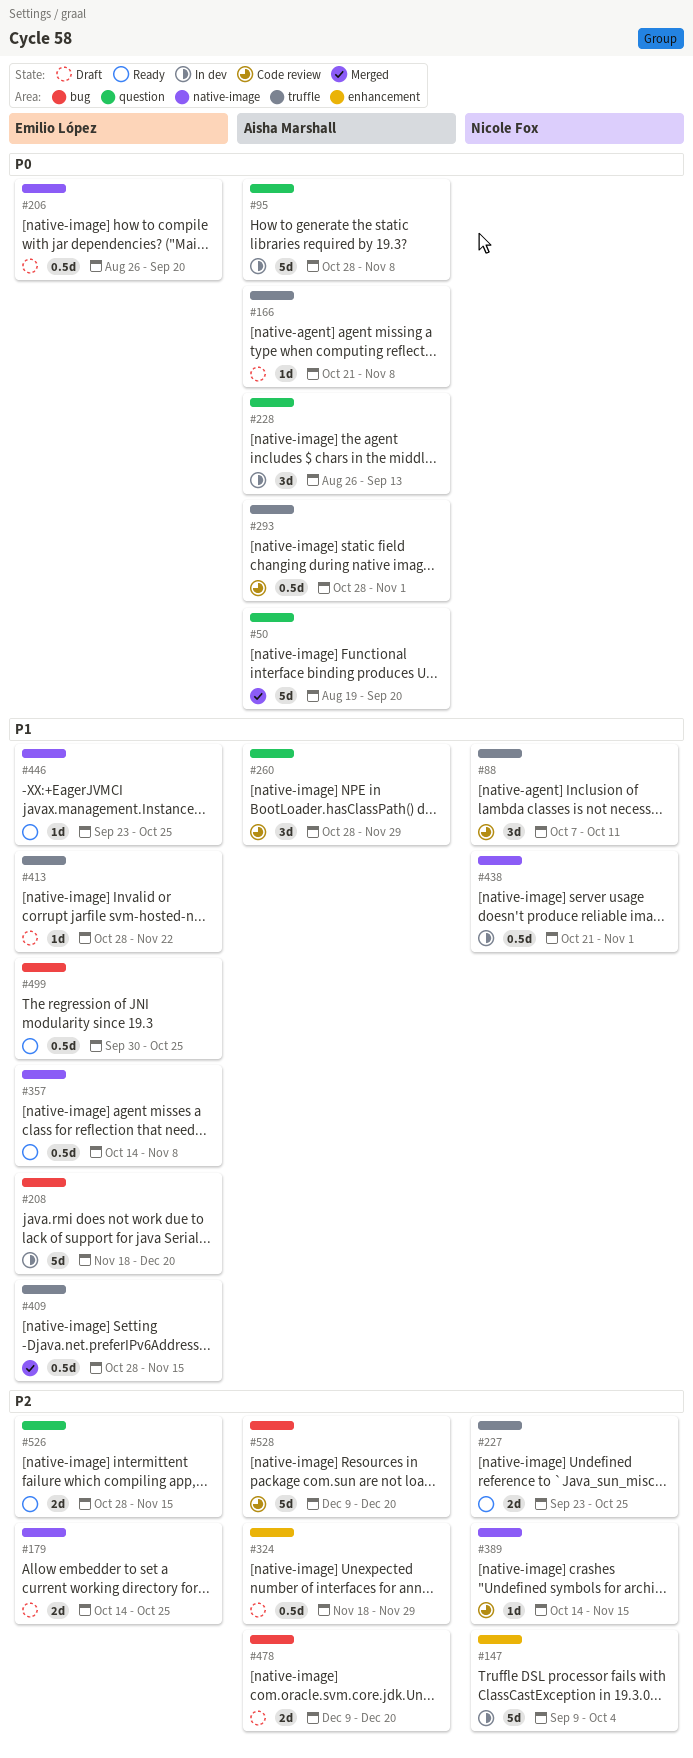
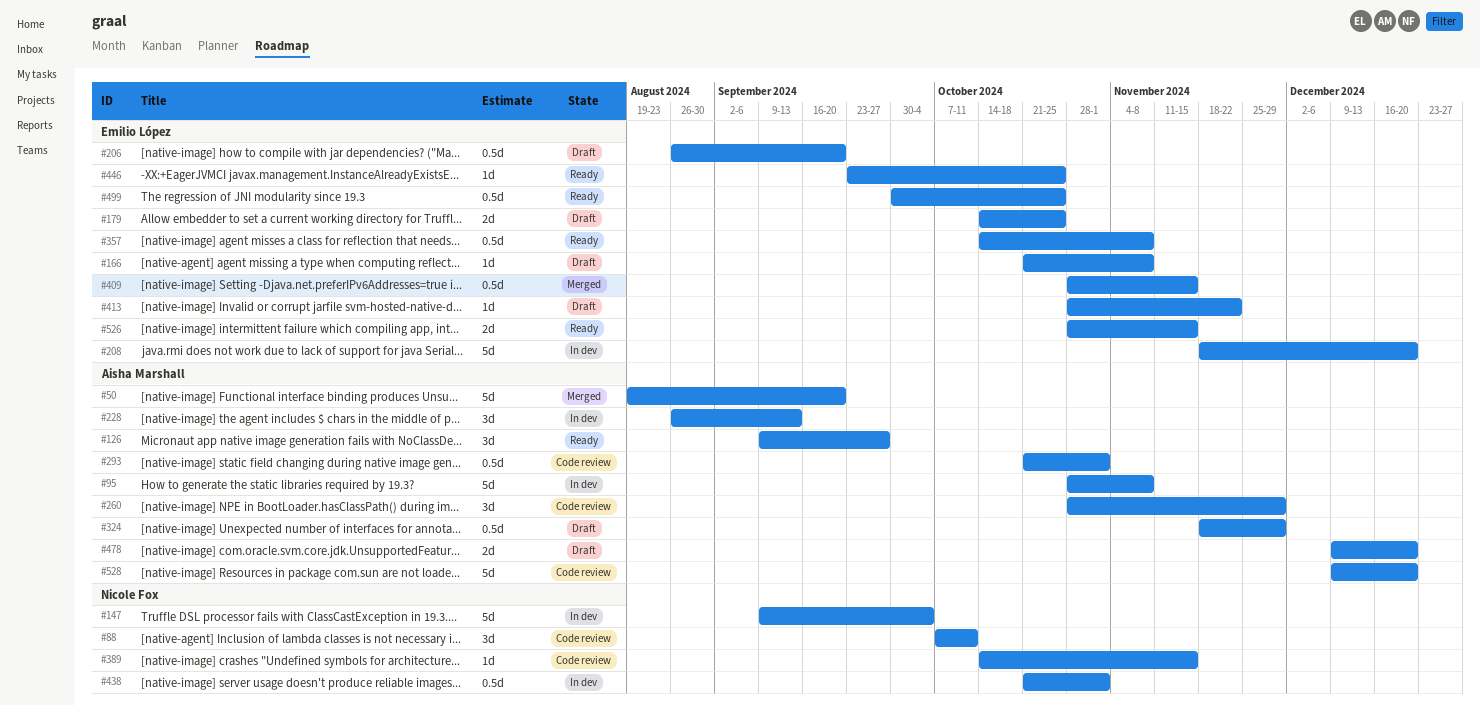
#126: none -> present
#166, owner: Aisha Marshall -> Emilio López
#227: present -> none
#293, start: Oct 28 -> Oct 21

